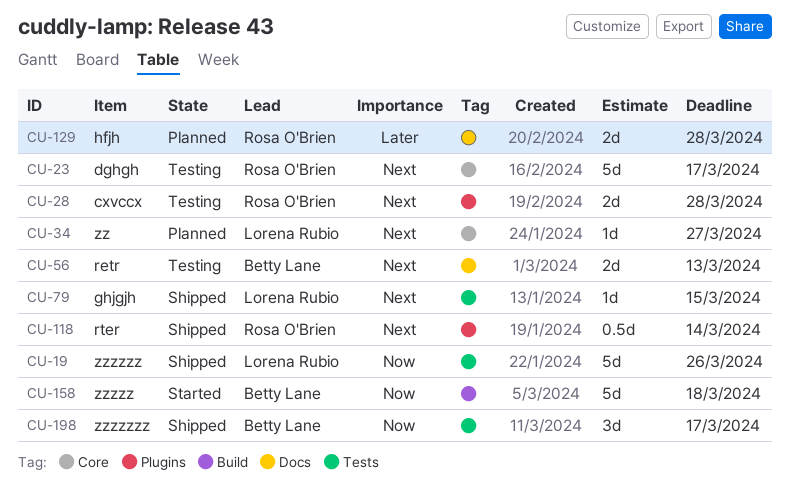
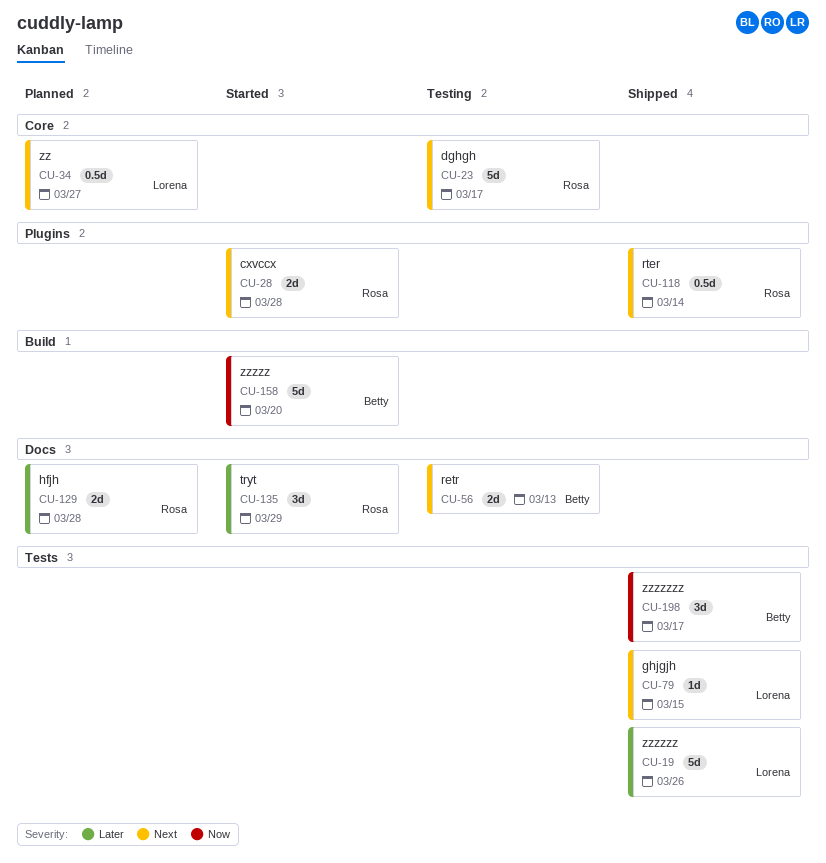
CU-19, priority: Now -> Later
CU-28, status: Testing -> Started
CU-34, estimate: 1d -> 0.5d
CU-135: none -> present
CU-158, due: Mar 18 -> Mar 20

